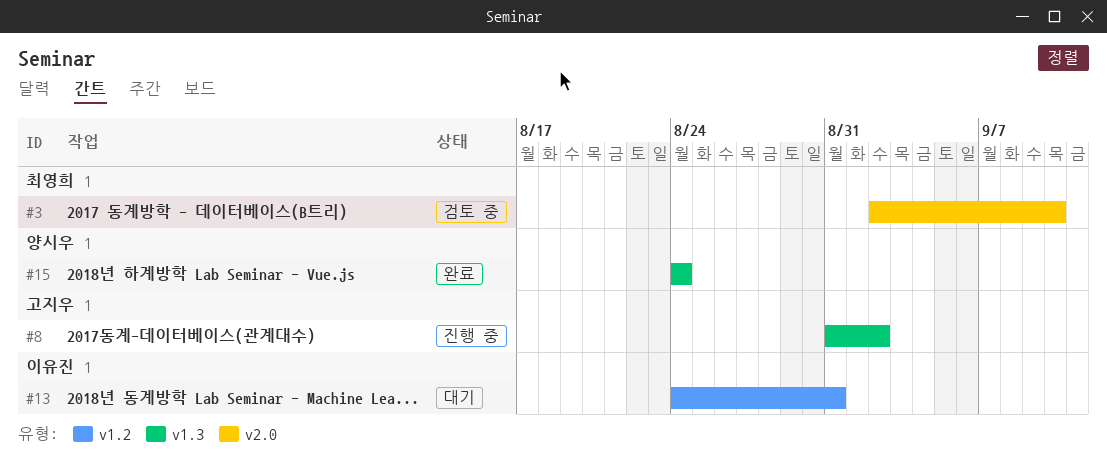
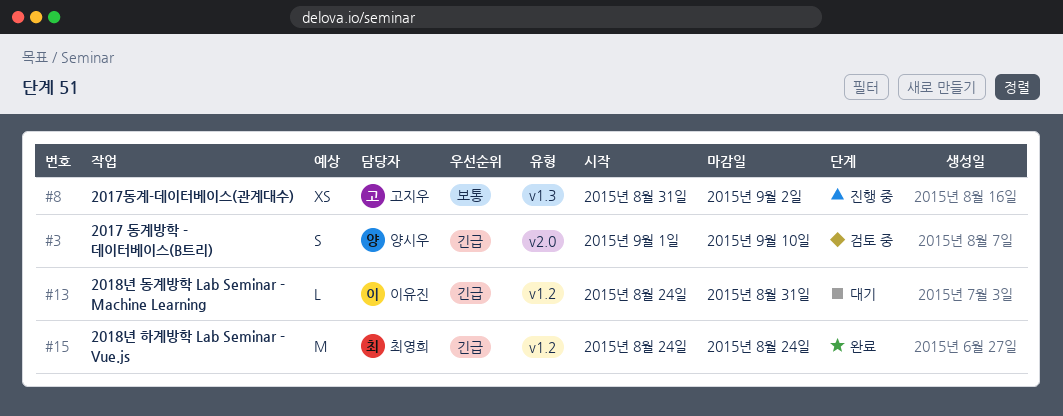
#3, owner: 최영희 -> 양시우
#3, start: Sep 2 -> Sep 1
#15, owner: 양시우 -> 최영희
#15, label: v1.3 -> v1.2

